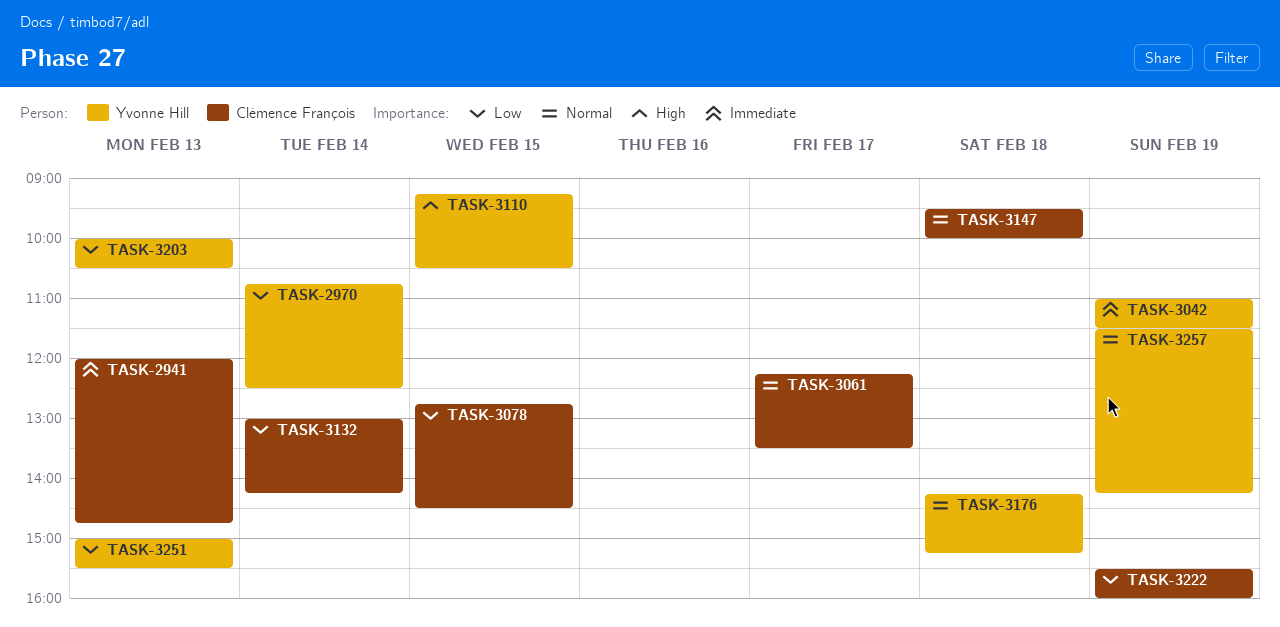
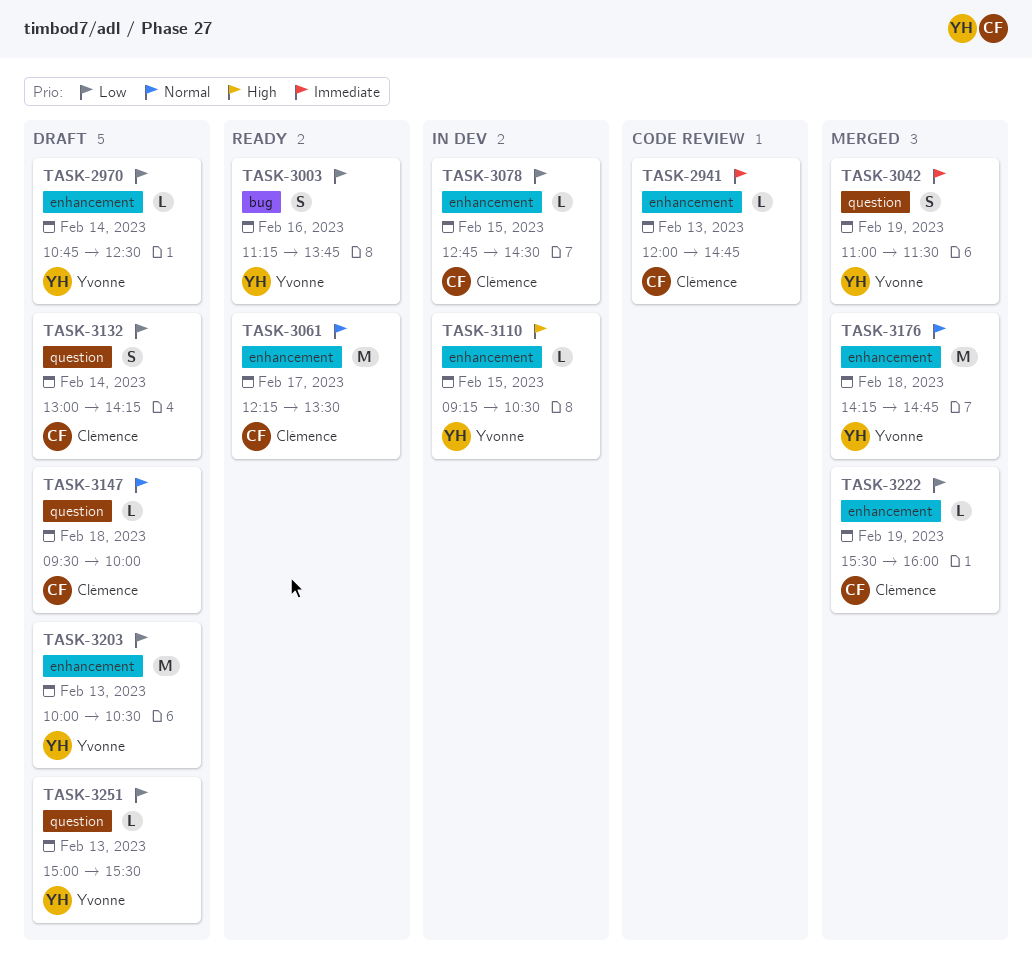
TASK-3003: none -> present
TASK-3176, ends: 15:15 -> 14:45
TASK-3257: present -> none

